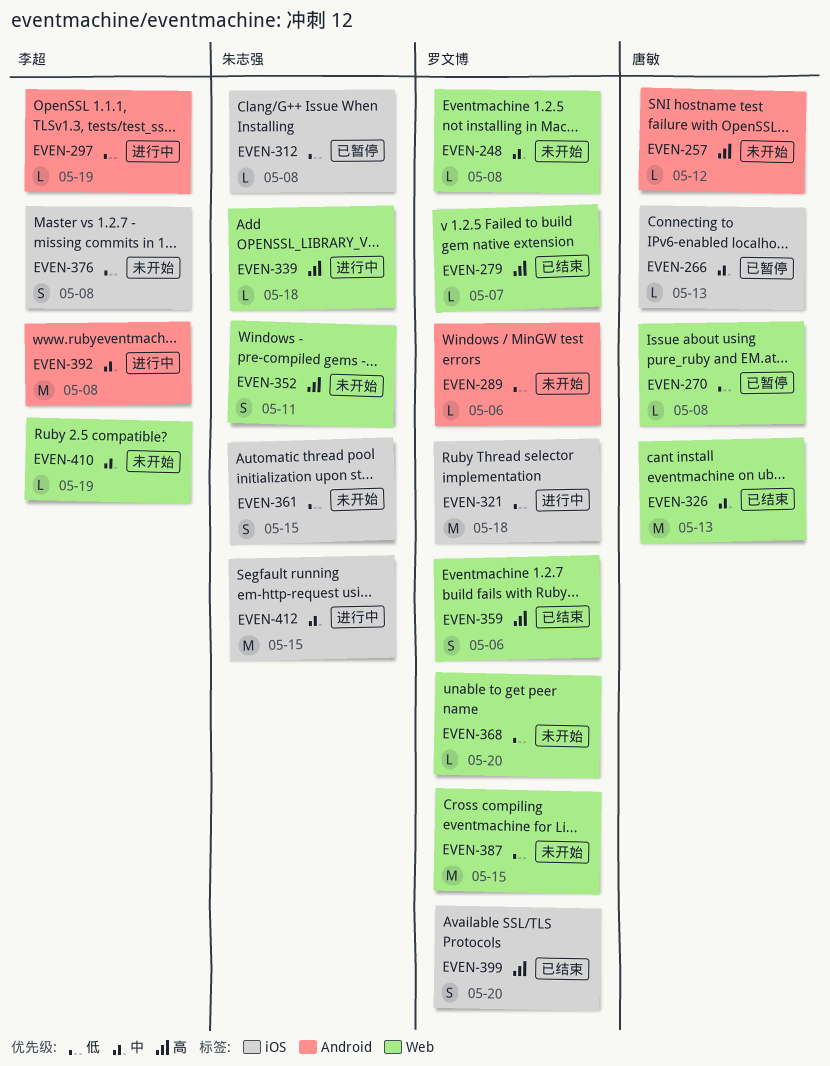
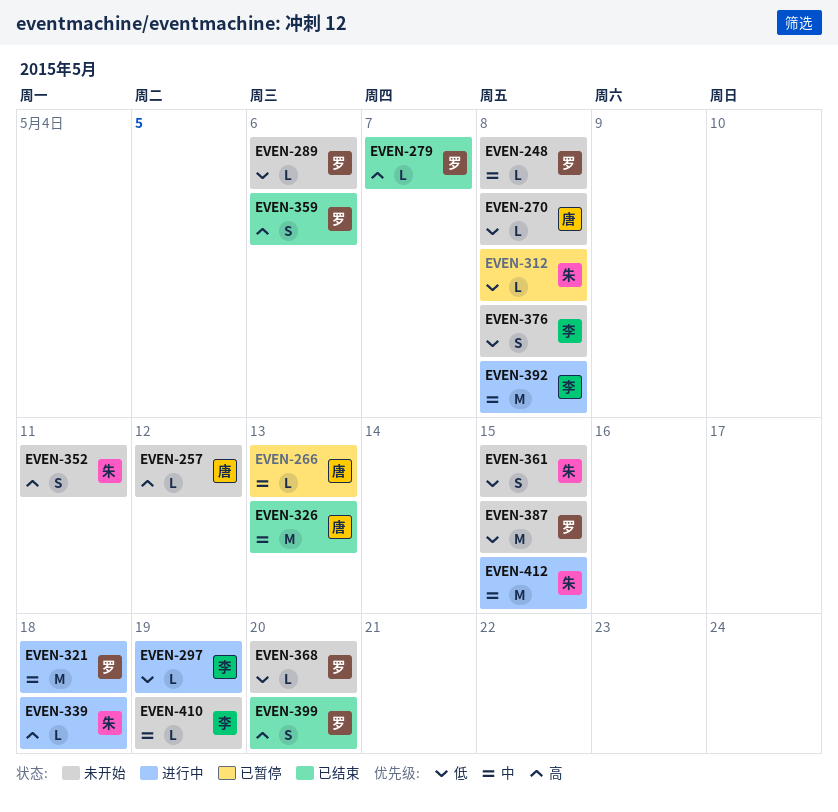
EVEN-270, status: 已暂停 -> 未开始
EVEN-321, priority: 低 -> 中

